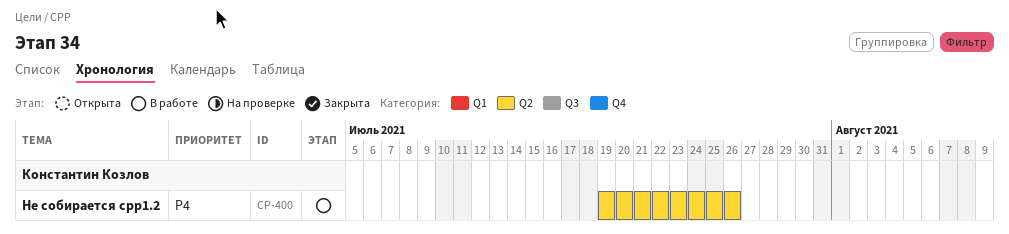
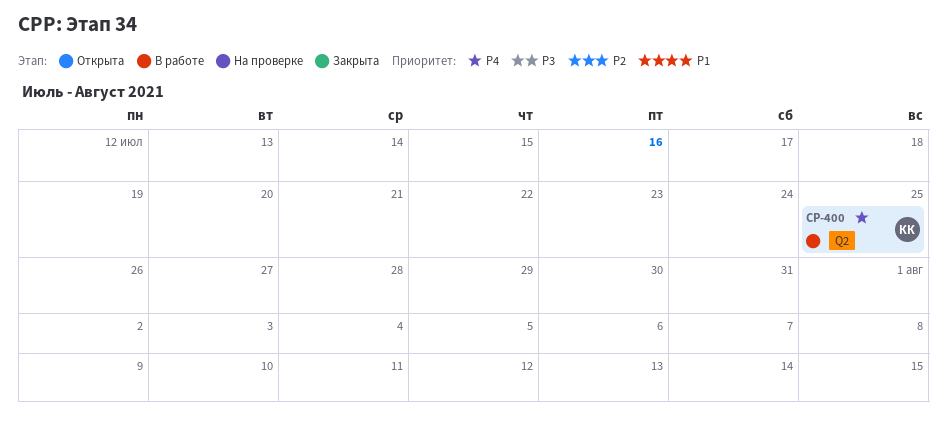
CP-400, due: Jul 26 -> Jul 25

